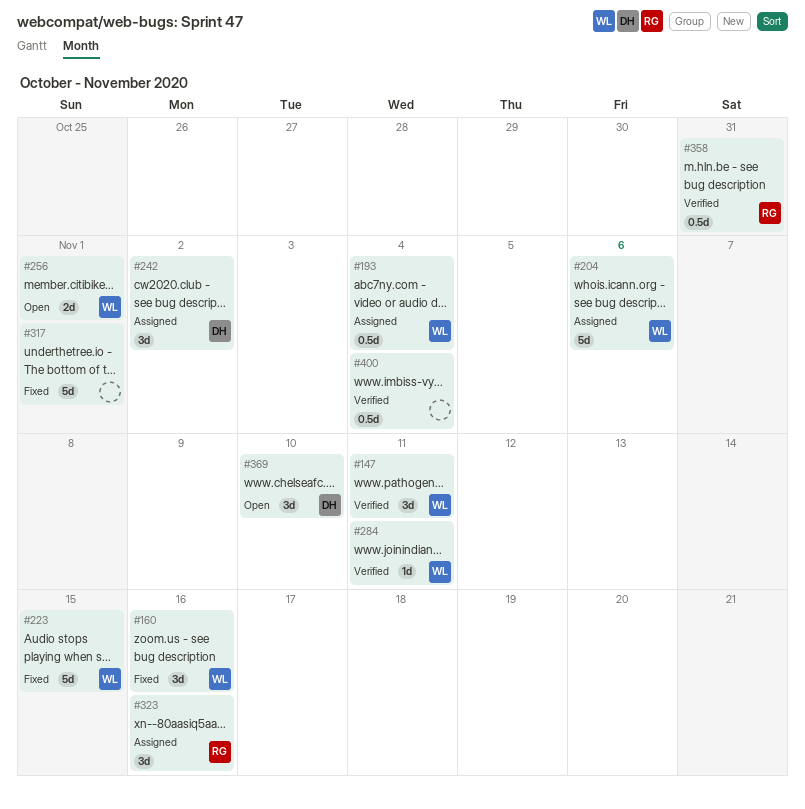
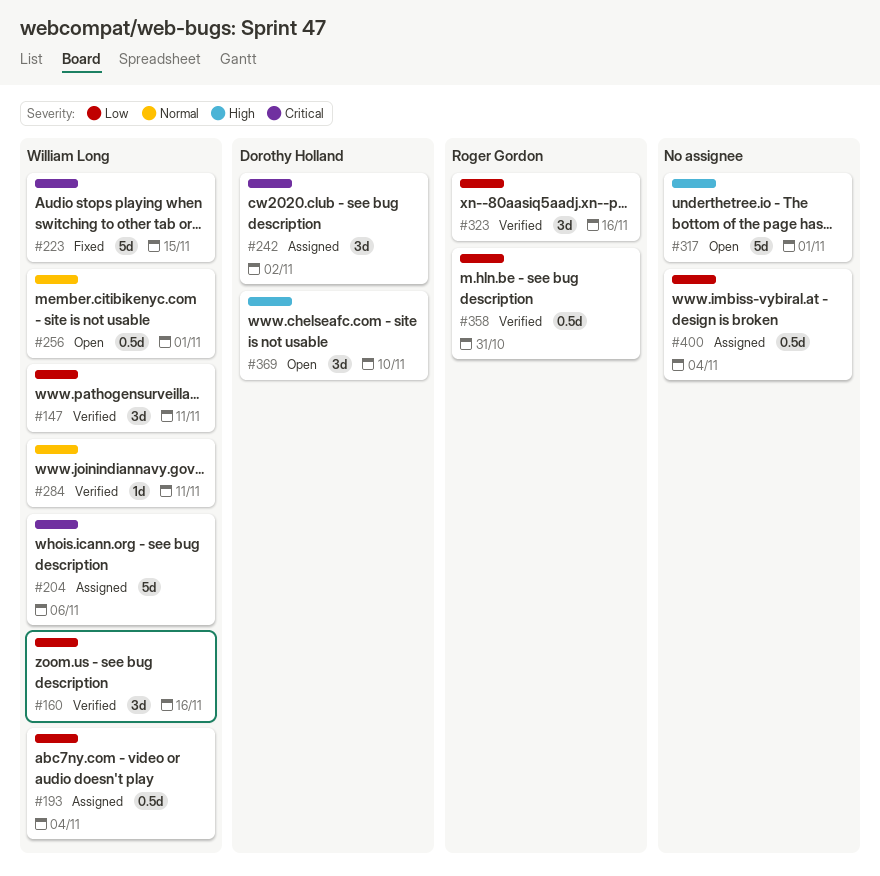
#160, status: Fixed -> Verified
#256, estimate: 2d -> 0.5d
#317, status: Fixed -> Open
#323, status: Assigned -> Verified
#400, status: Verified -> Assigned

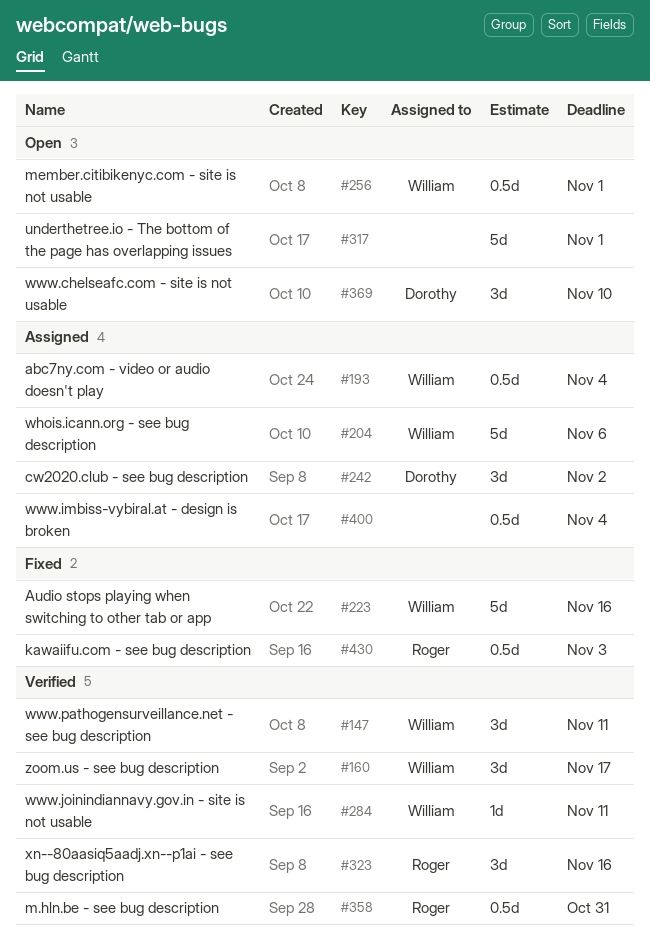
#160, due: Nov 16 -> Nov 17
#223, due: Nov 15 -> Nov 16
#430: none -> present

